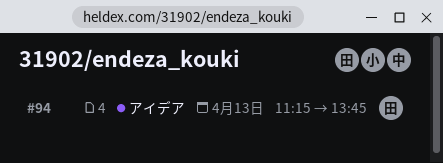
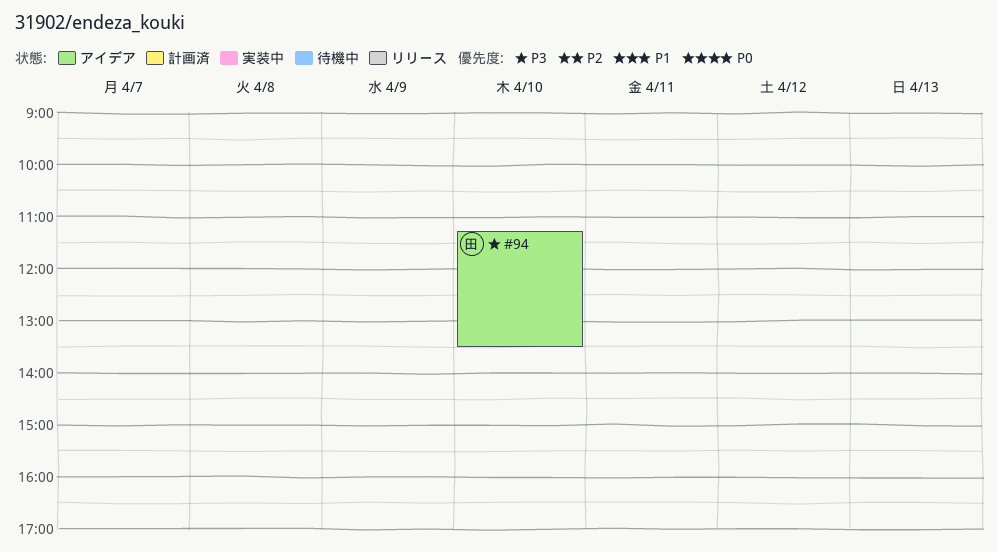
#94, day: Apr 13 -> Apr 10
#94, ends: 13:45 -> 13:30

